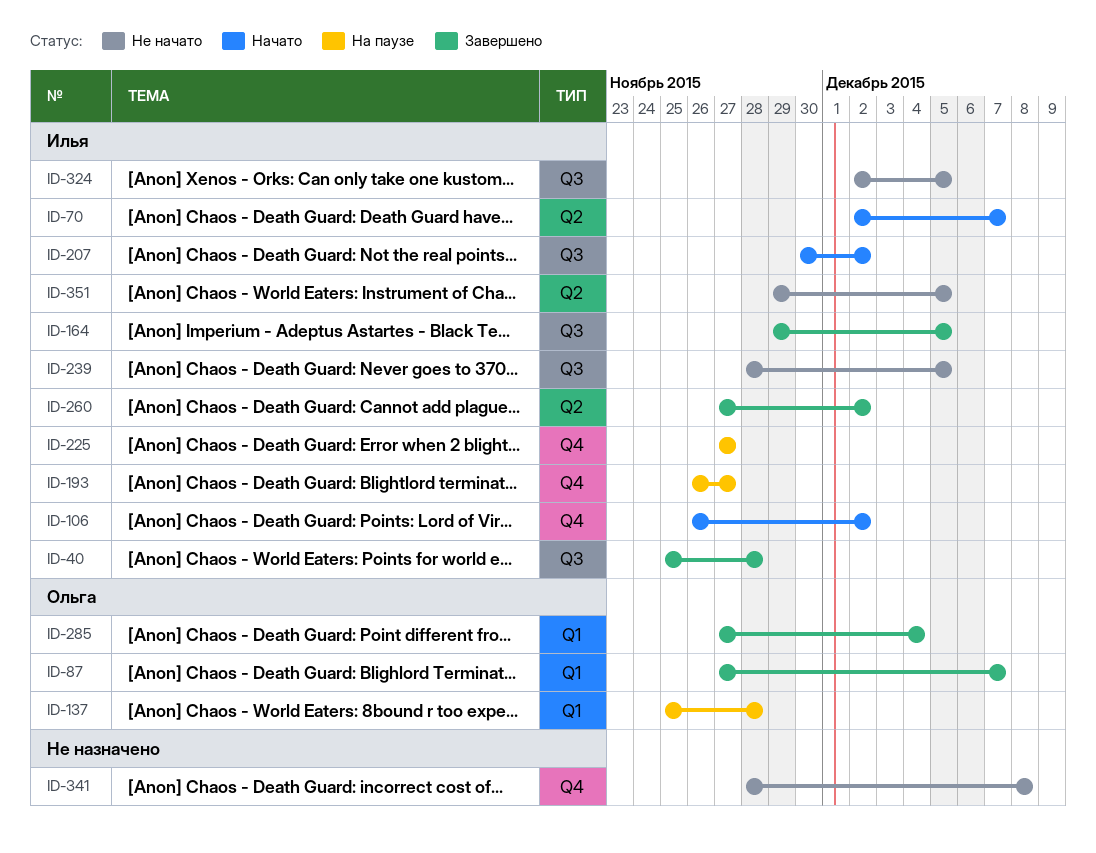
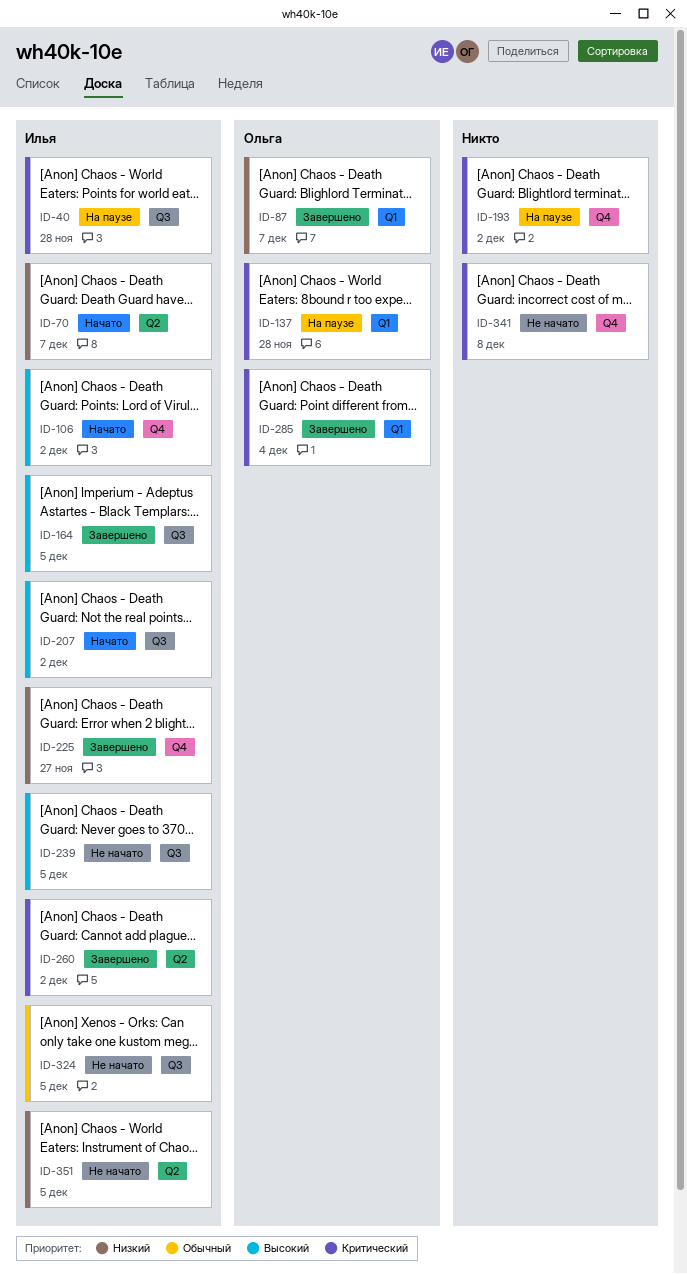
ID-40, status: Завершено -> На паузе
ID-193, owner: Илья -> none
ID-193, due: Nov 27 -> Dec 2
ID-225, status: На паузе -> Завершено

